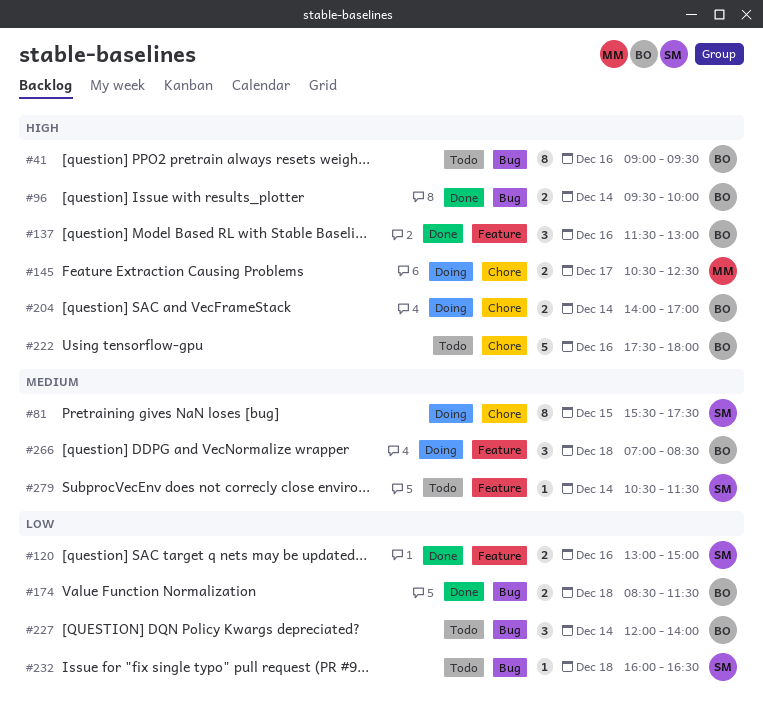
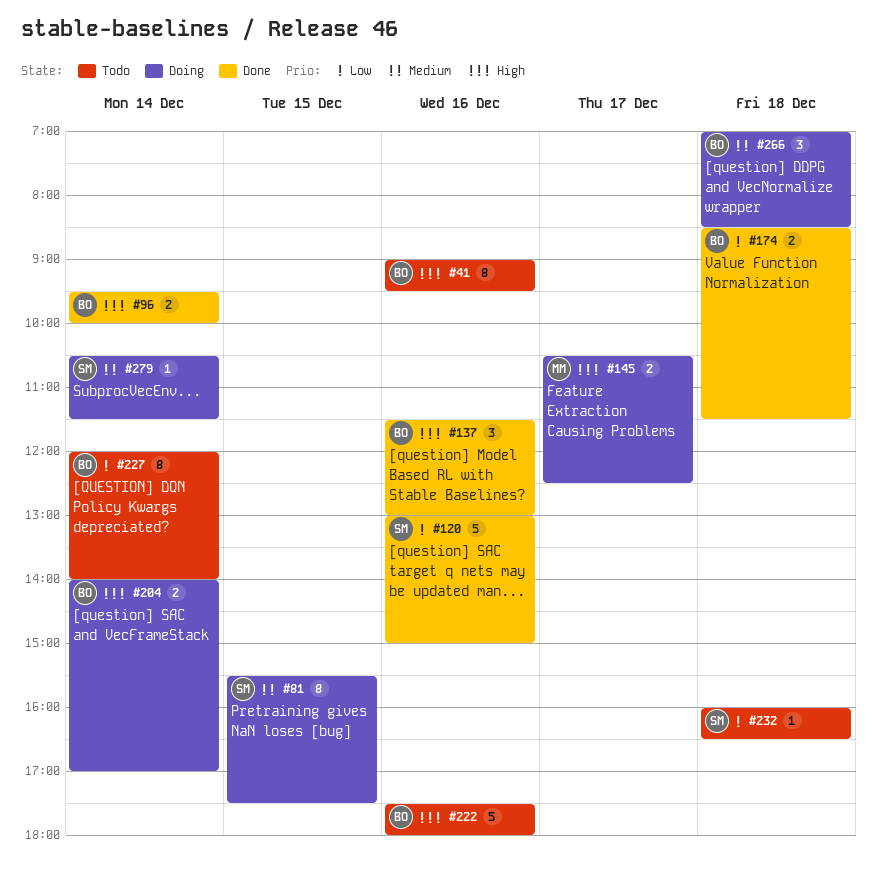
#120, estimate: 2 -> 5
#227, estimate: 3 -> 8
#279, status: Todo -> Doing

